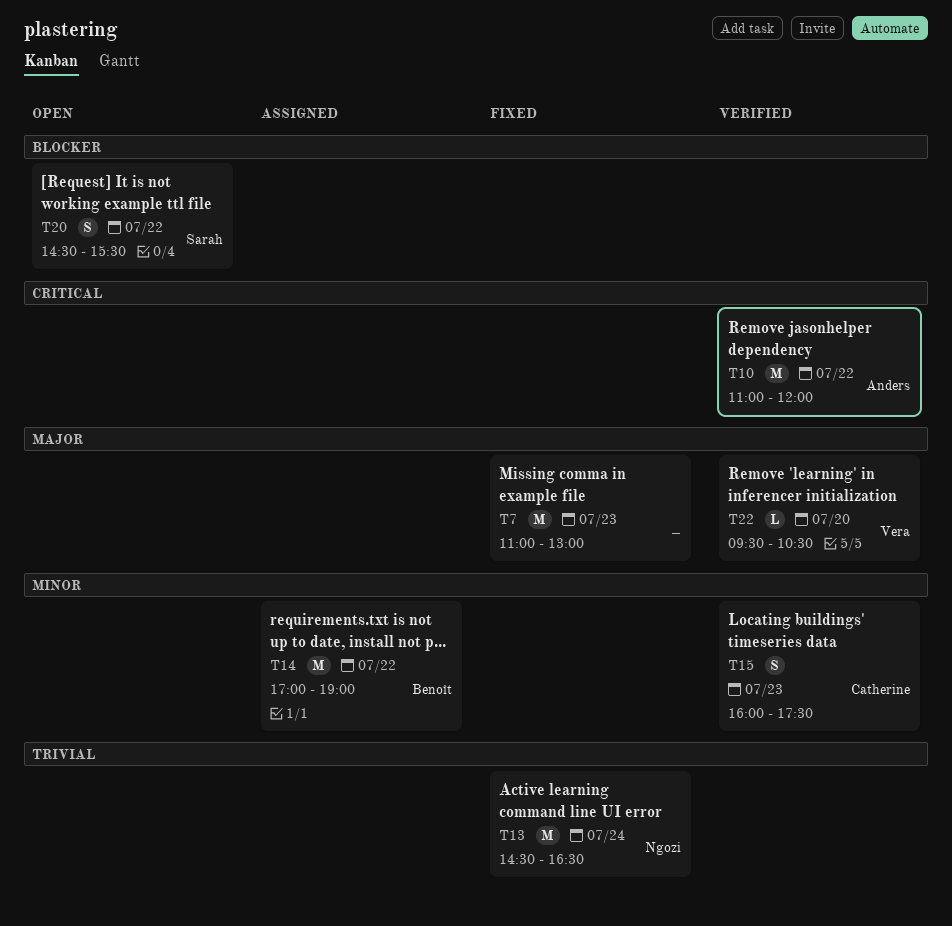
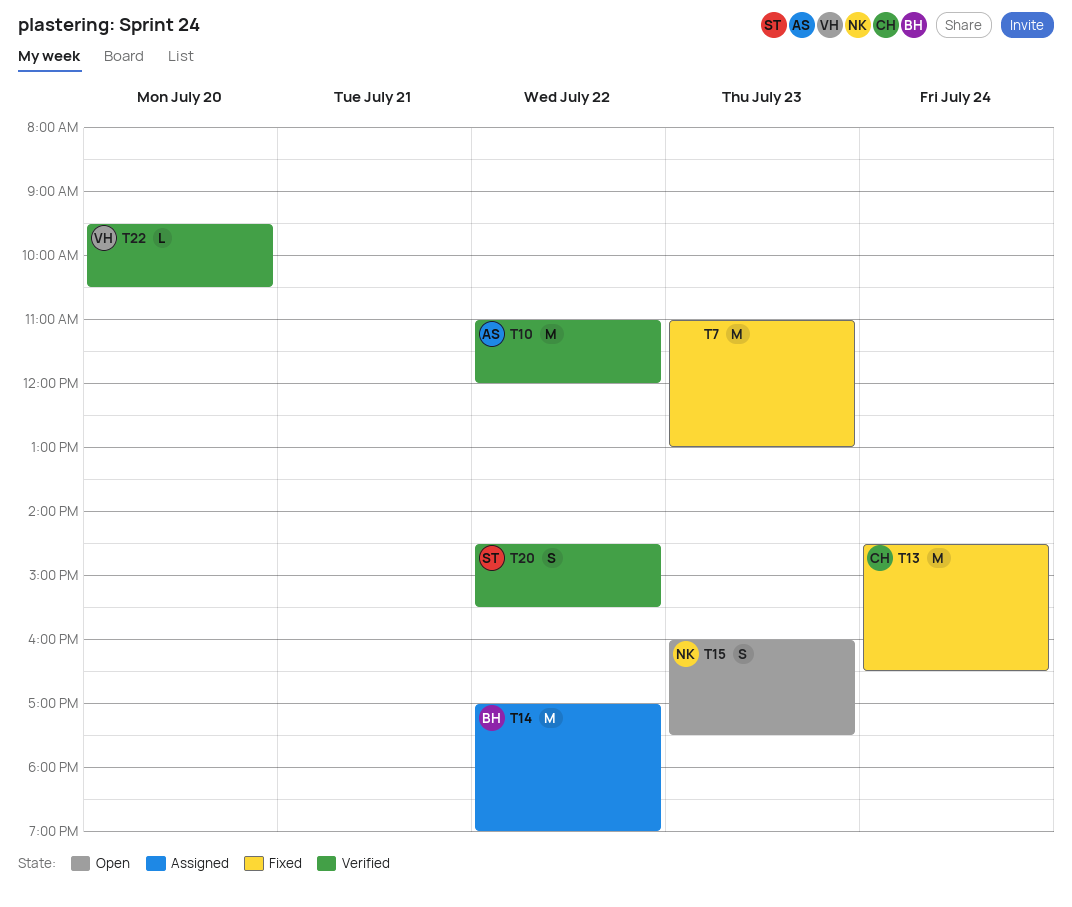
T13, owner: Ngozi -> Catherine
T15, status: Verified -> Open
T15, owner: Catherine -> Ngozi
T20, status: Open -> Verified

